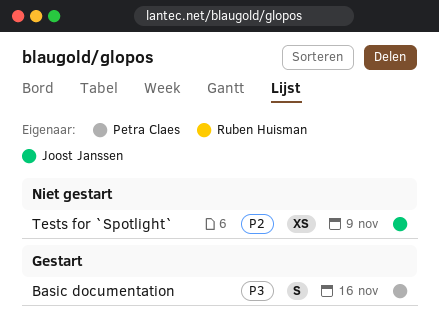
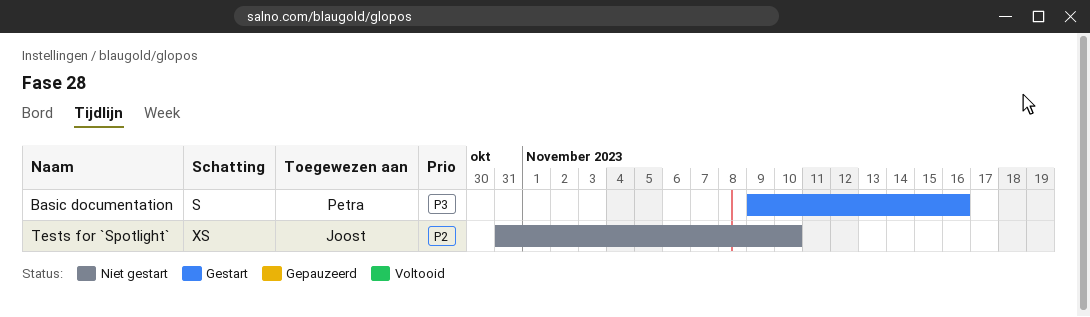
Tests for `Spotlight`, due: Nov 9 -> Nov 10

